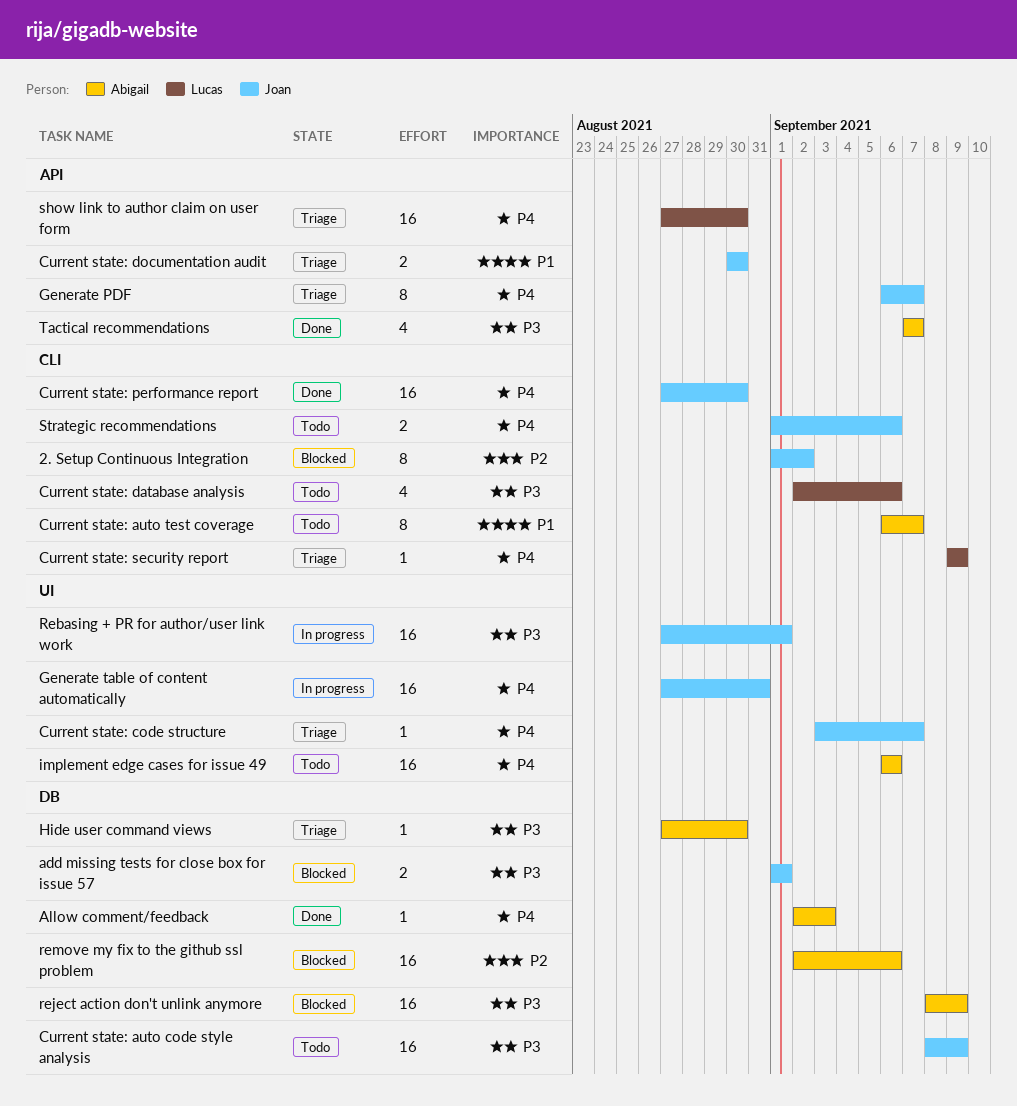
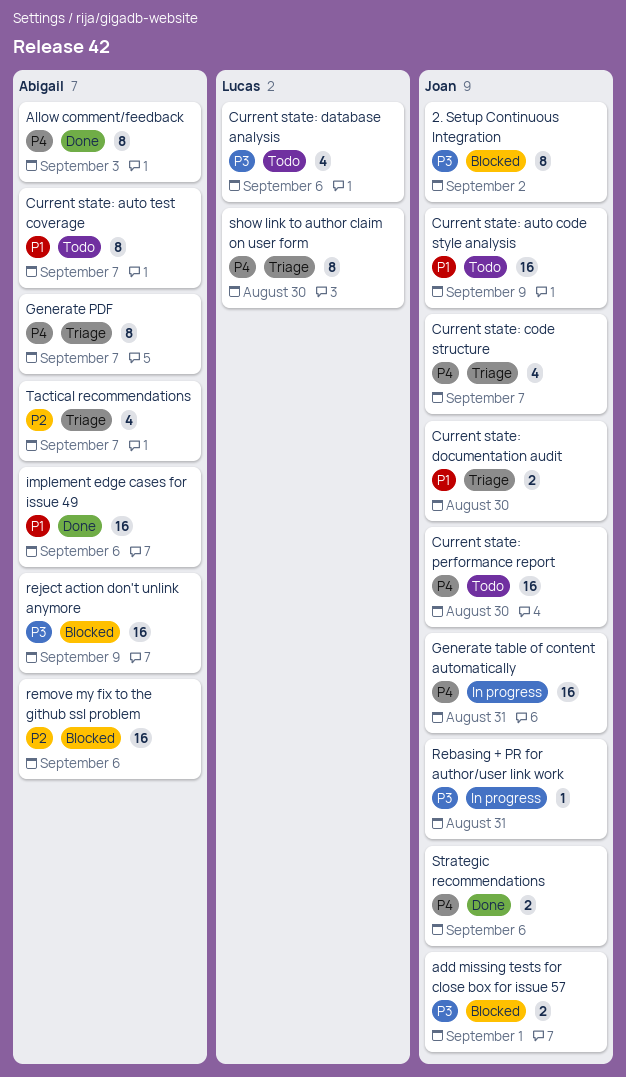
2. Setup Continuous Integration, priority: P2 -> P3
Allow comment/feedback, estimate: 1 -> 8
Current state: auto code style analysis, priority: P3 -> P1
Current state: code structure, estimate: 1 -> 4
Current state: performance report, status: Done -> Todo
Current state: security report: present -> none
Generate PDF, owner: Joan -> Abigail
Hide user command views: present -> none
implement edge cases for issue 49, status: Todo -> Done
implement edge cases for issue 49, priority: P4 -> P1
Rebasing + PR for author/user link work, estimate: 16 -> 1
Rebasing + PR for author/user link work, due: Sep 1 -> Aug 31
show link to author claim on user form, estimate: 16 -> 8
Strategic recommendations, status: Todo -> Done
Tactical recommendations, status: Done -> Triage
Tactical recommendations, priority: P3 -> P2

